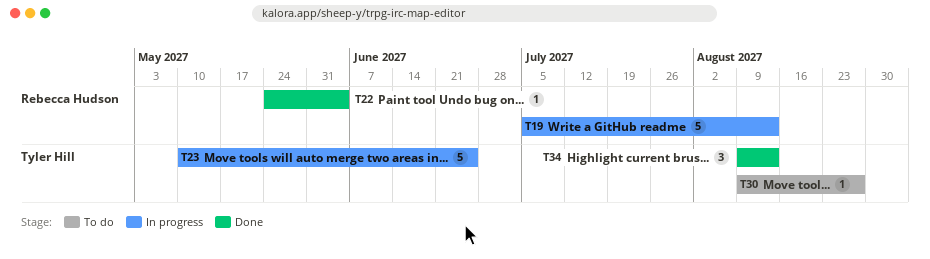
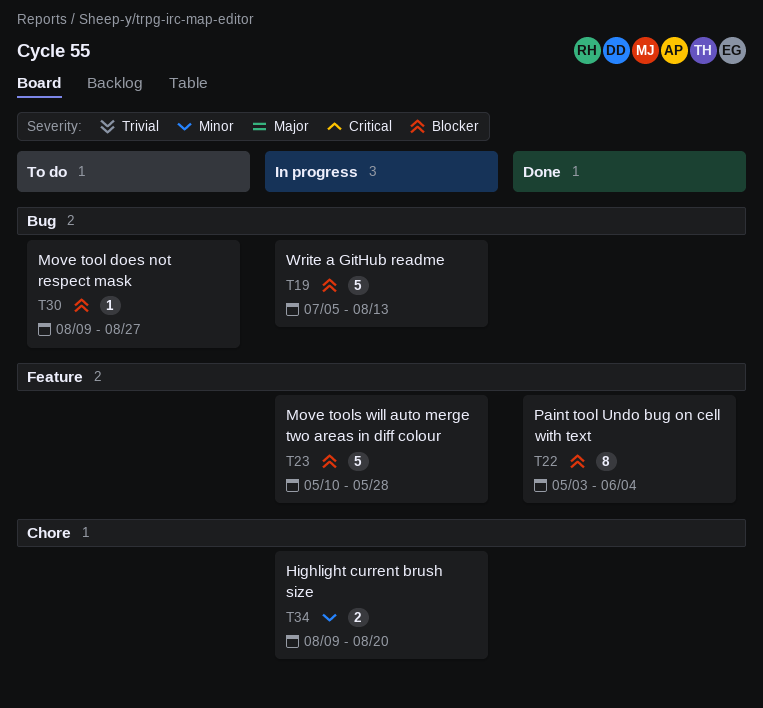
T22, estimate: 1 -> 8
T22, start: May 24 -> May 3
T23, due: Jun 25 -> May 28
T34, status: Done -> In progress
T34, estimate: 3 -> 2
T34, due: Aug 13 -> Aug 20

